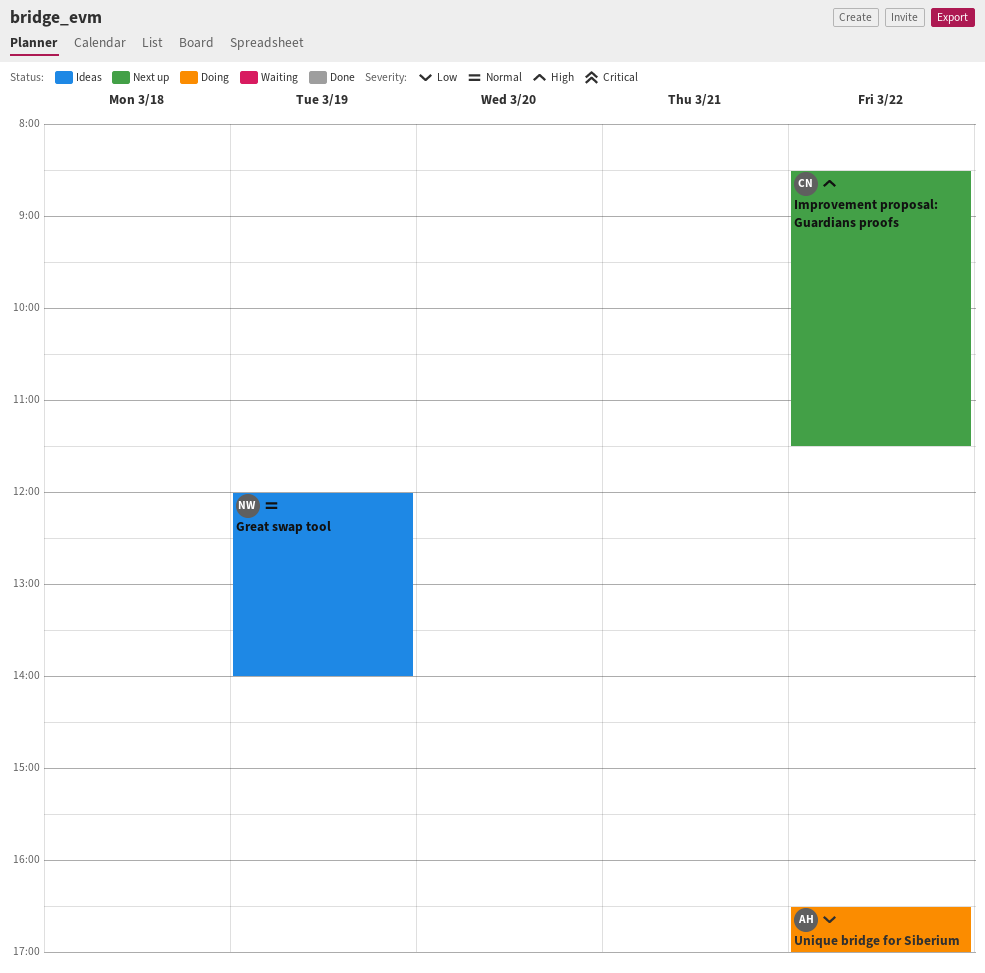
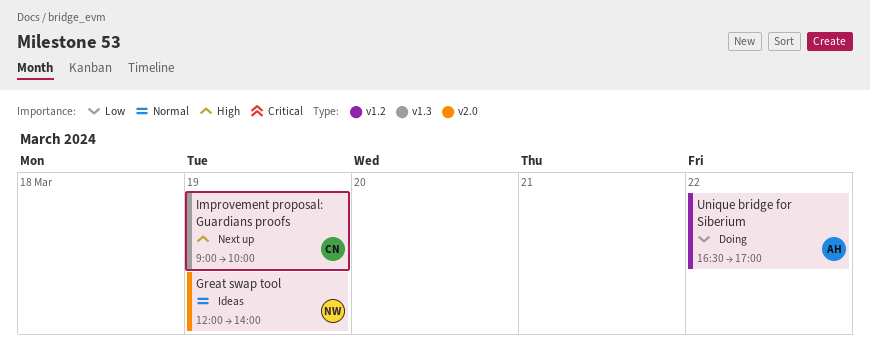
Improvement proposal: Guardians proofs, day: Mar 22 -> Mar 19
Improvement proposal: Guardians proofs, begins: 08:30 -> 09:00
Improvement proposal: Guardians proofs, ends: 11:30 -> 10:00

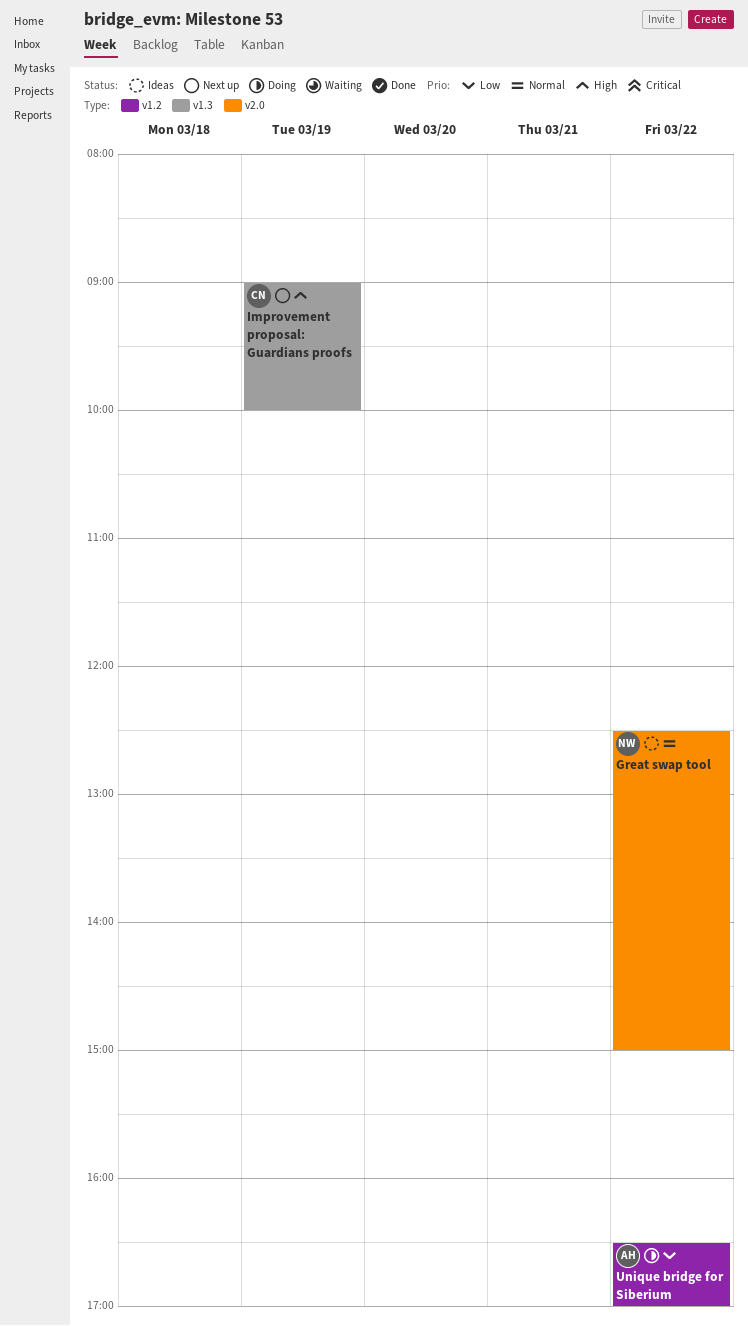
Great swap tool, day: Mar 19 -> Mar 22
Great swap tool, begins: 12:00 -> 12:30
Great swap tool, ends: 14:00 -> 15:00

